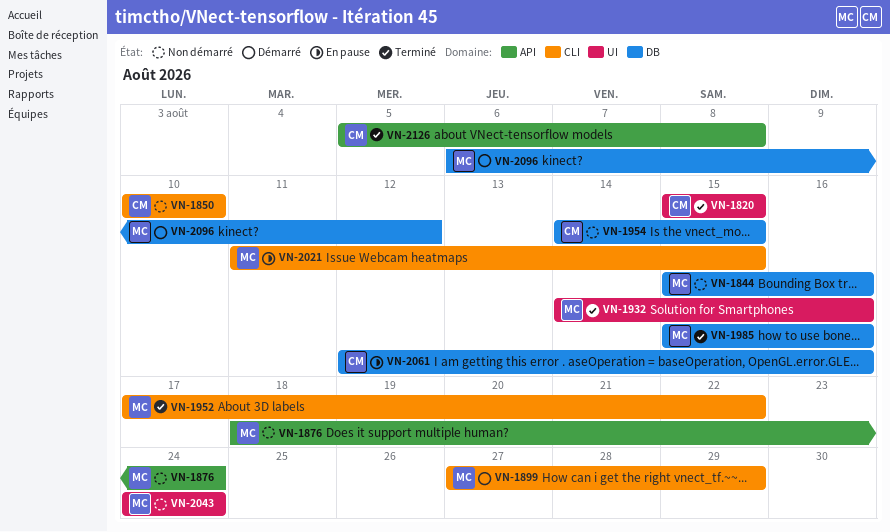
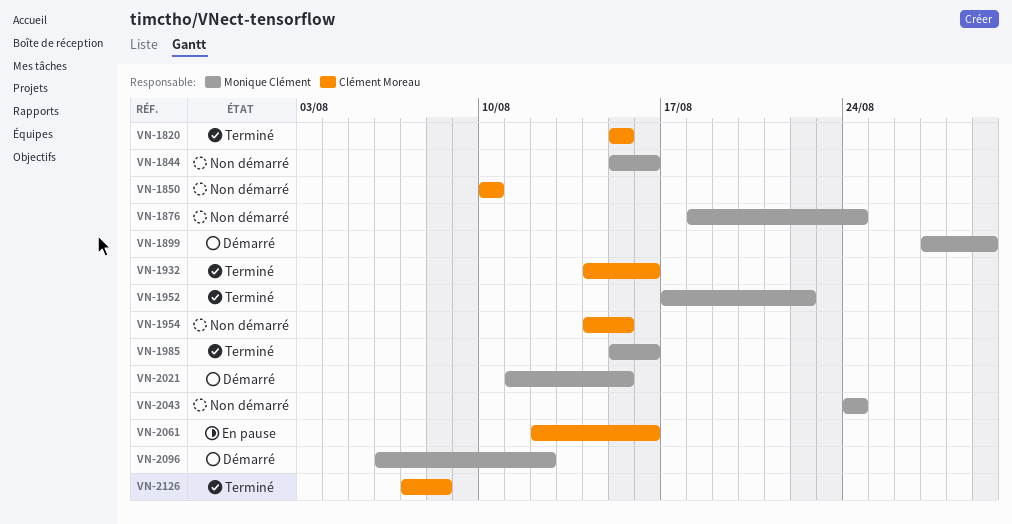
VN-1932, owner: Monique Clément -> Clément Moreau
VN-2021, status: En pause -> Démarré
VN-2126, start: Aug 5 -> Aug 7

